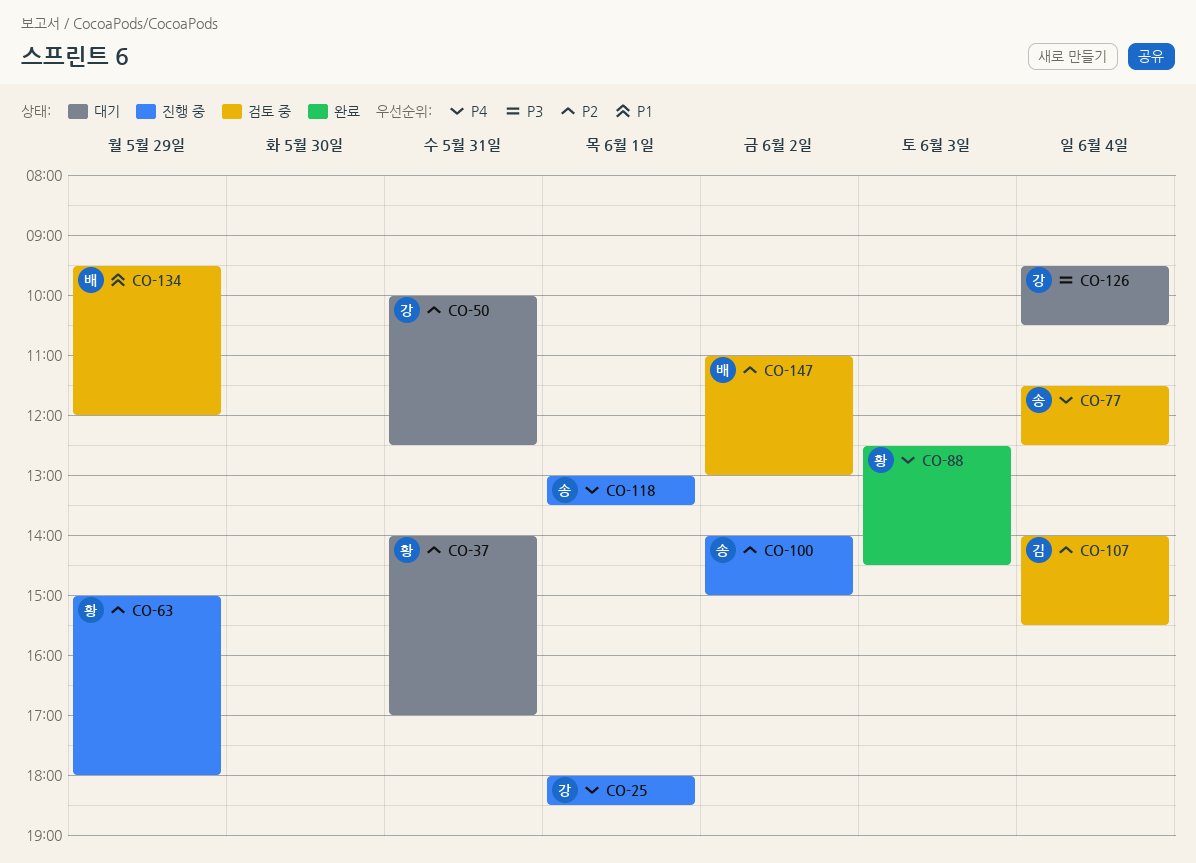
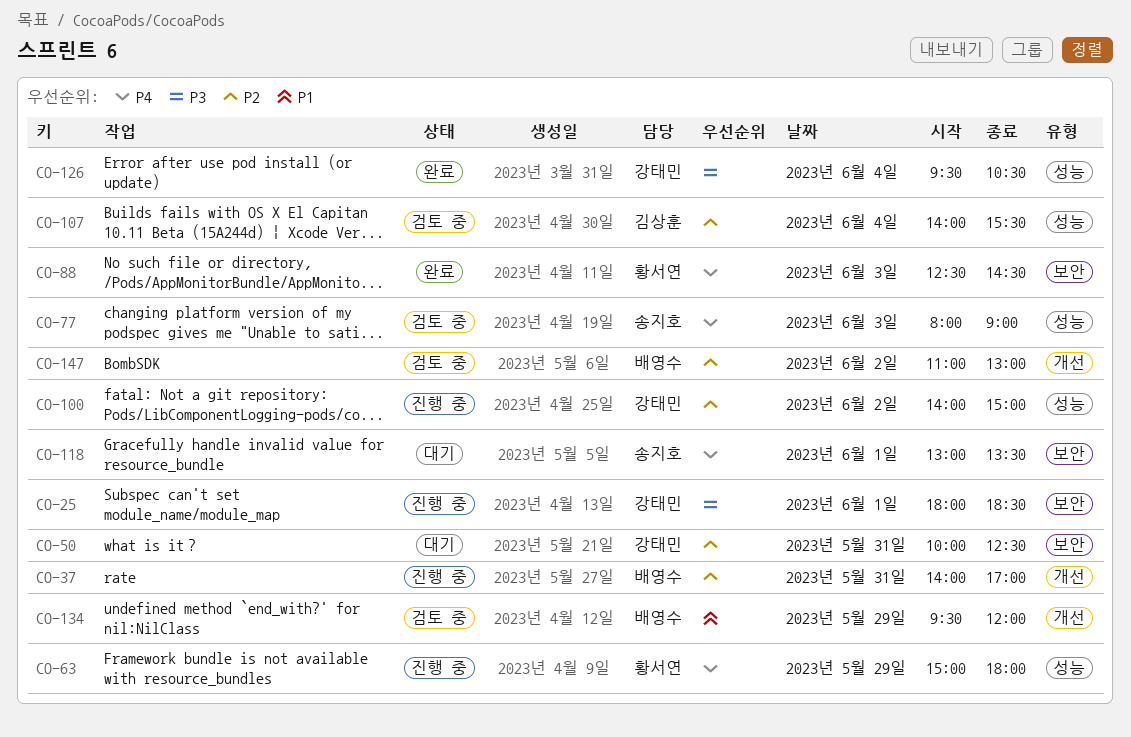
CO-25, priority: P4 -> P3
CO-37, status: 대기 -> 진행 중
CO-37, owner: 황서연 -> 배영수
CO-63, priority: P2 -> P4
CO-77, day: Jun 4 -> Jun 3
CO-77, begins: 11:30 -> 08:00
CO-77, ends: 12:30 -> 09:00
CO-100, owner: 송지호 -> 강태민
CO-118, status: 진행 중 -> 대기
CO-126, status: 대기 -> 완료

